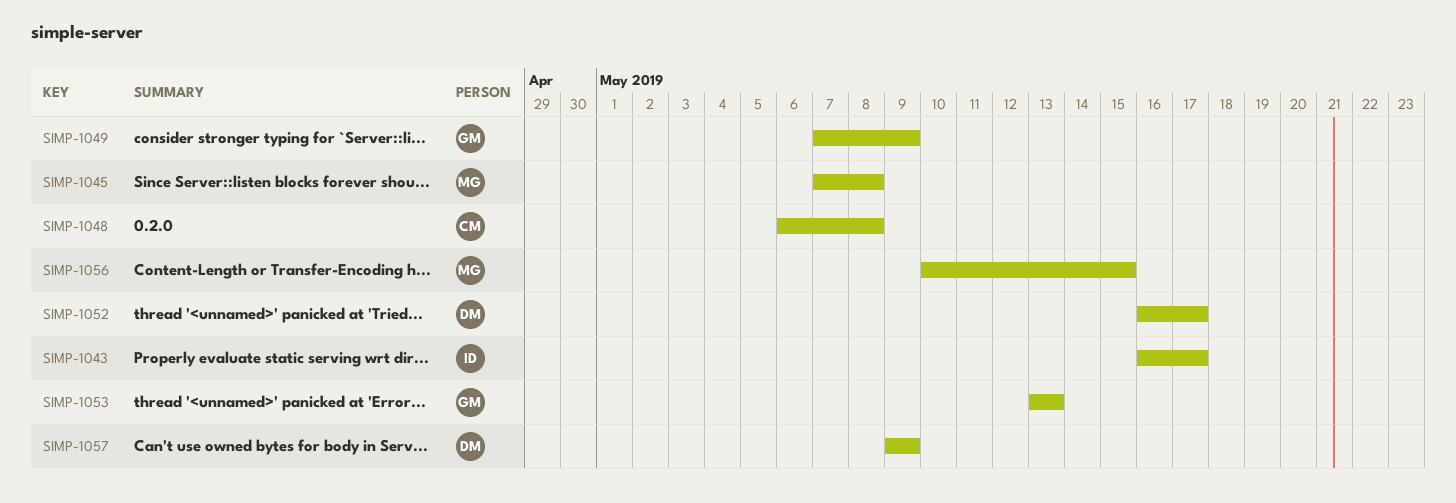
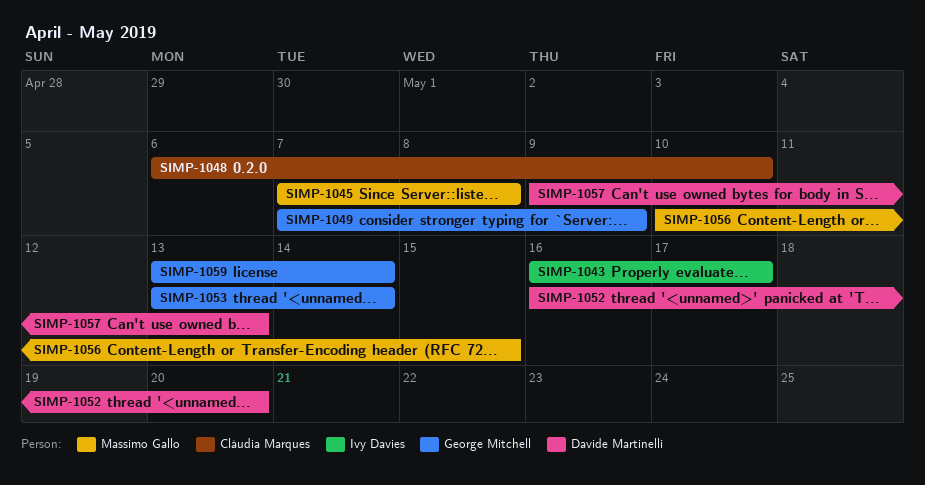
SIMP-1048, due: May 8 -> May 10
SIMP-1052, due: May 17 -> May 20
SIMP-1053, due: May 13 -> May 14
SIMP-1057, due: May 9 -> May 13
SIMP-1059: none -> present

